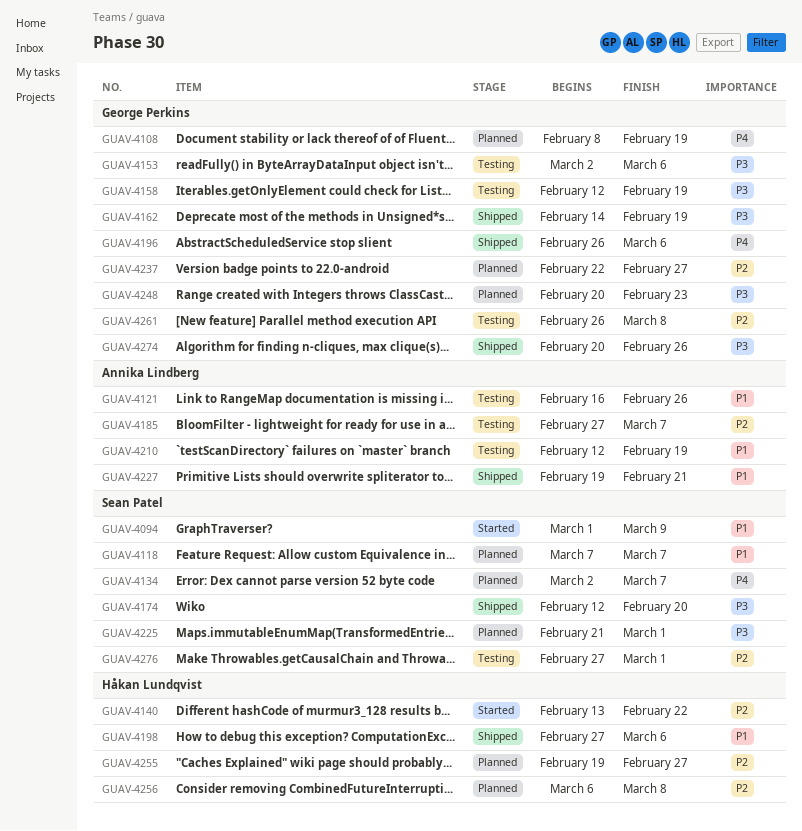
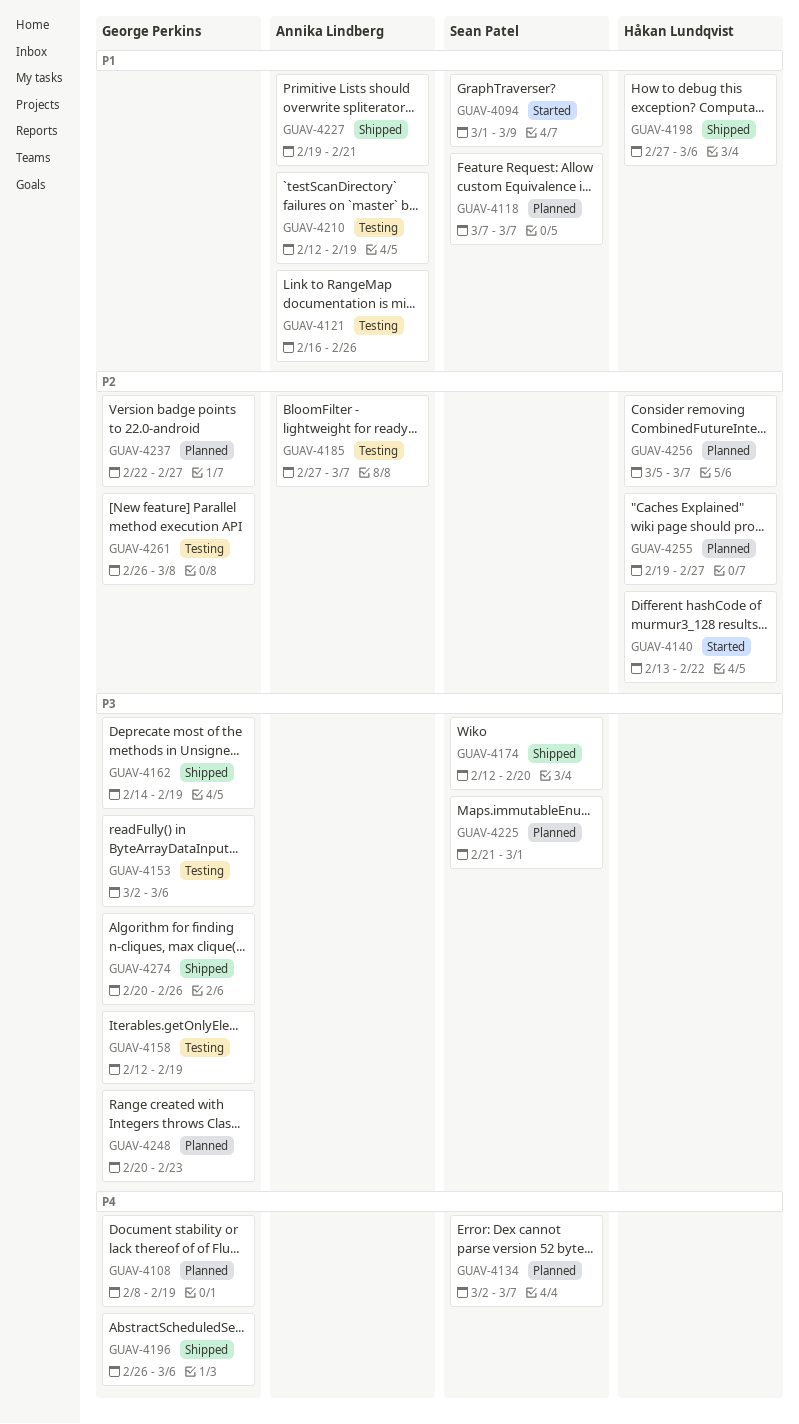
GUAV-4256, start: Mar 6 -> Mar 5
GUAV-4256, due: Mar 8 -> Mar 7
GUAV-4276: present -> none

